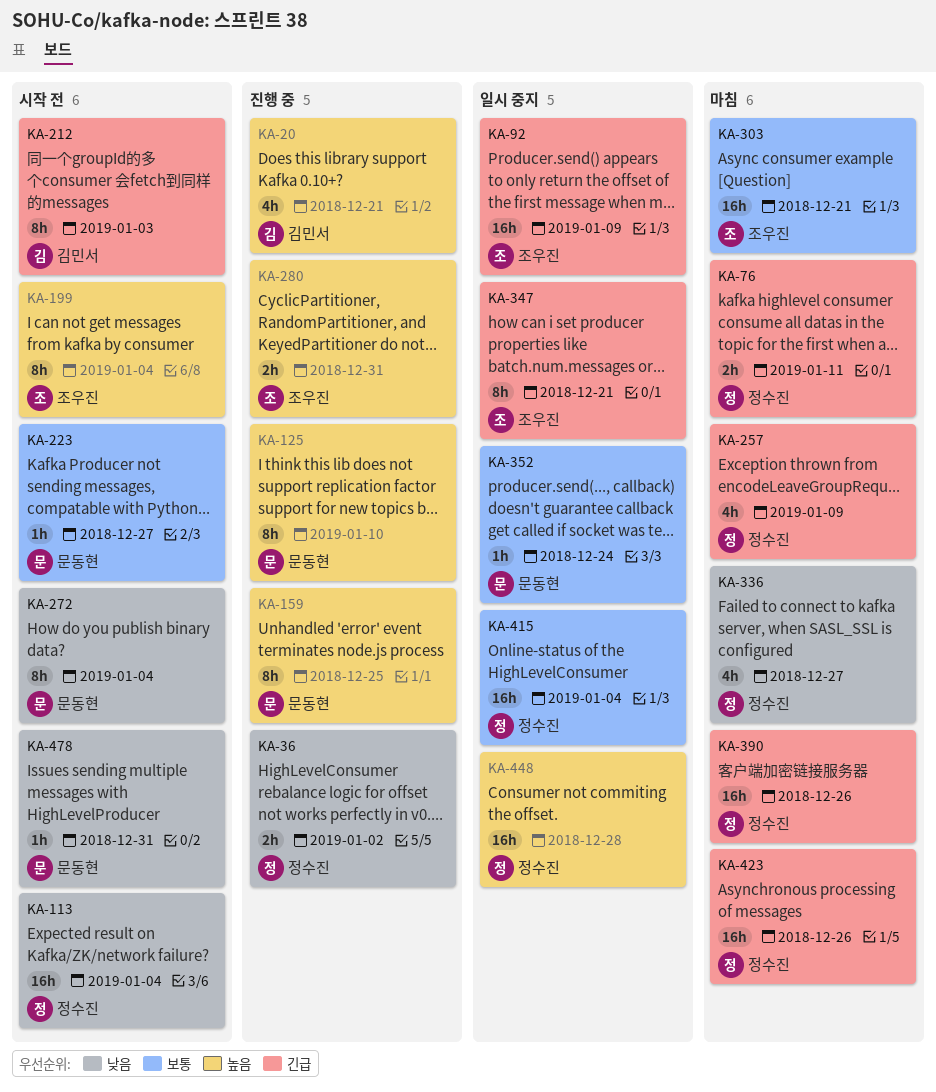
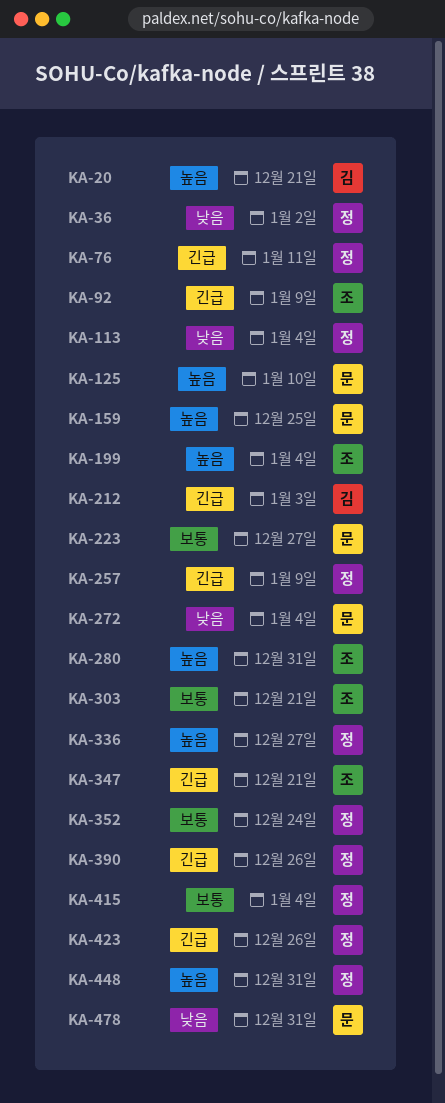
KA-336, priority: 낮음 -> 높음
KA-352, owner: 문동현 -> 정수진
KA-448, due: Dec 28 -> Dec 31

